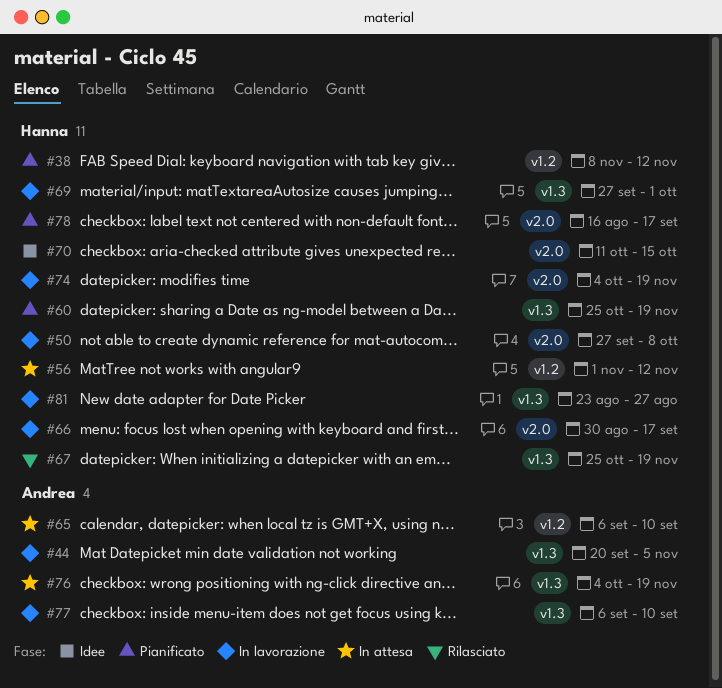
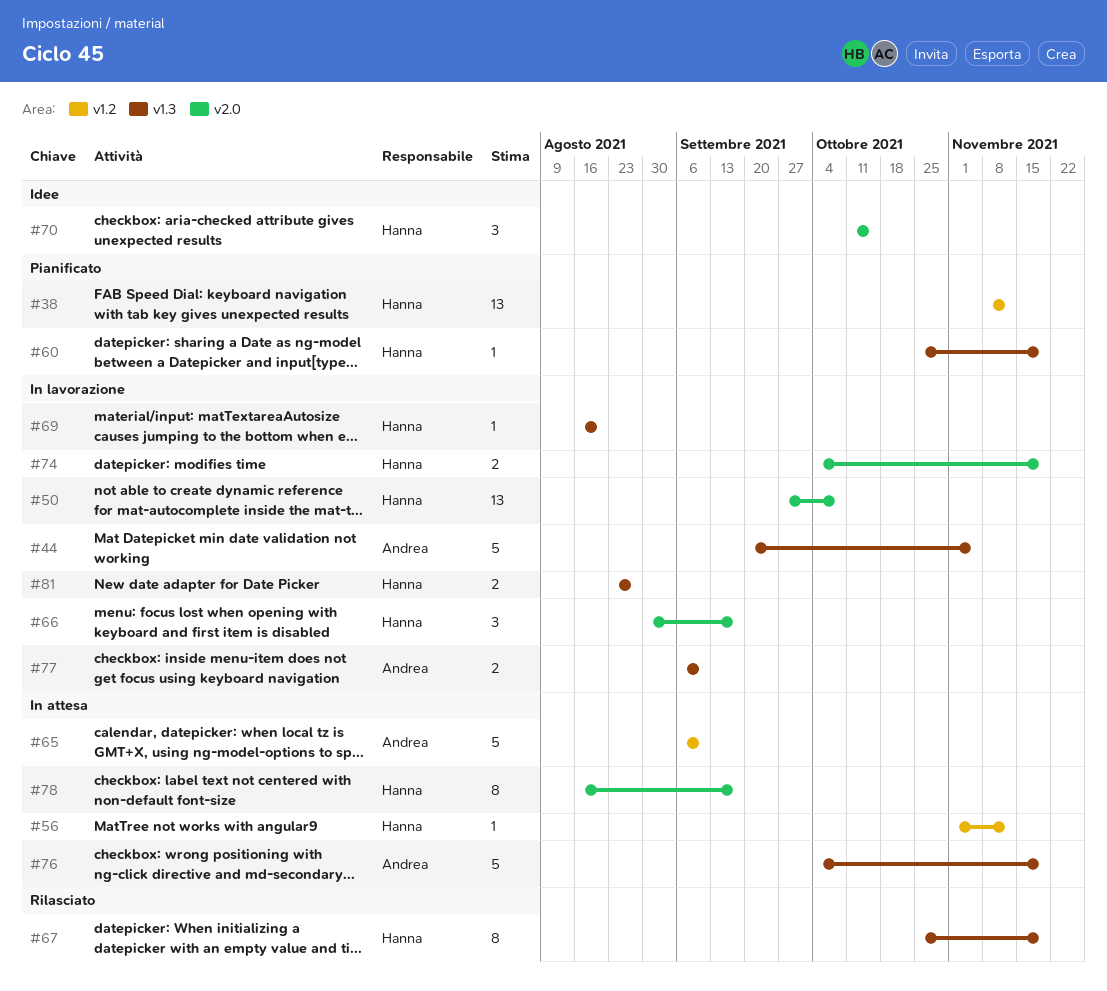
#69, start: Sep 27 -> Aug 16
#69, due: Oct 1 -> Aug 20
#78, status: Pianificato -> In attesa

